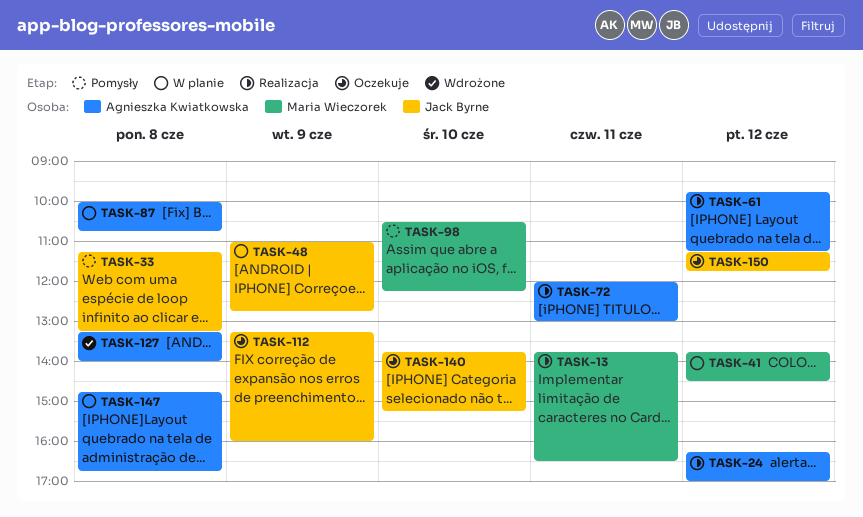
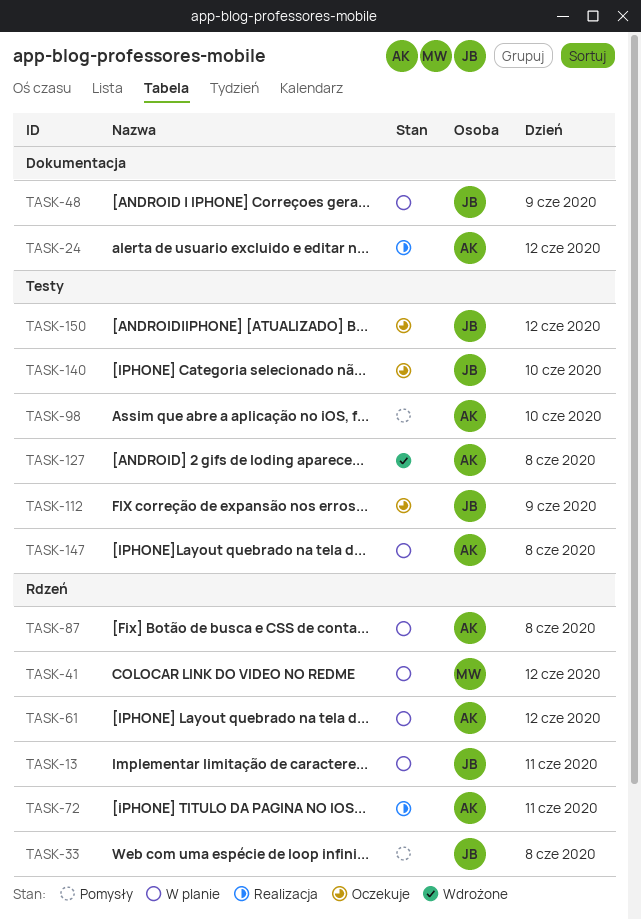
TASK-13, status: Realizacja -> W planie
TASK-13, owner: Maria Wieczorek -> Jack Byrne
TASK-61, status: Realizacja -> W planie
TASK-98, owner: Maria Wieczorek -> Agnieszka Kwiatkowska

